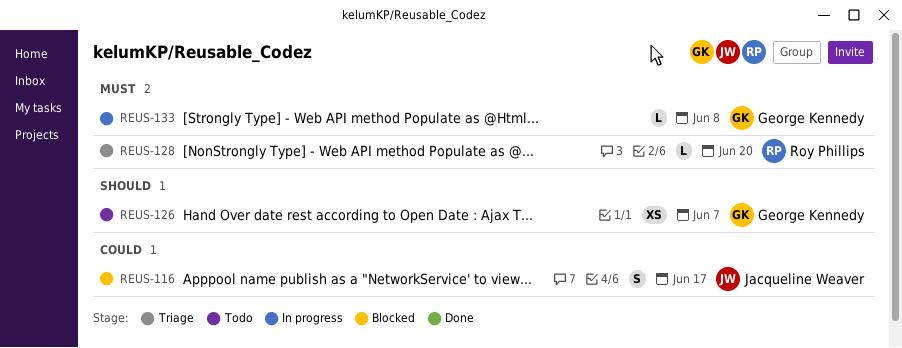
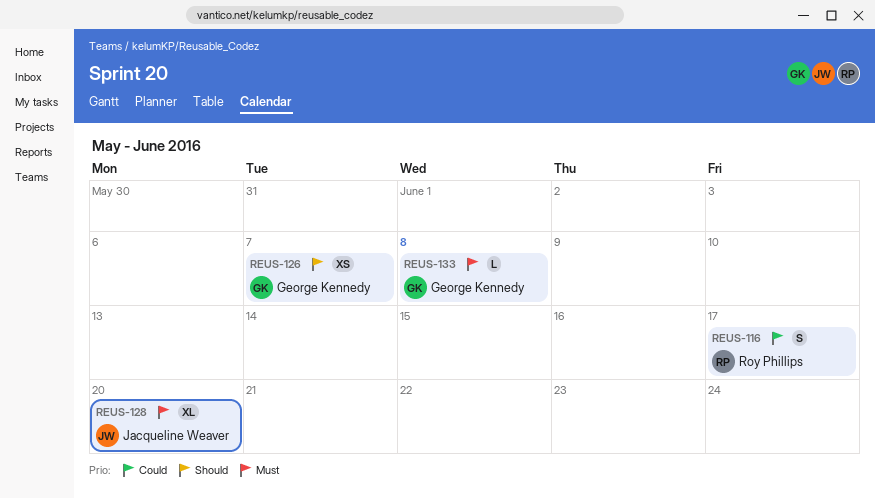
REUS-116, owner: Jacqueline Weaver -> Roy Phillips
REUS-128, owner: Roy Phillips -> Jacqueline Weaver
REUS-128, estimate: L -> XL

